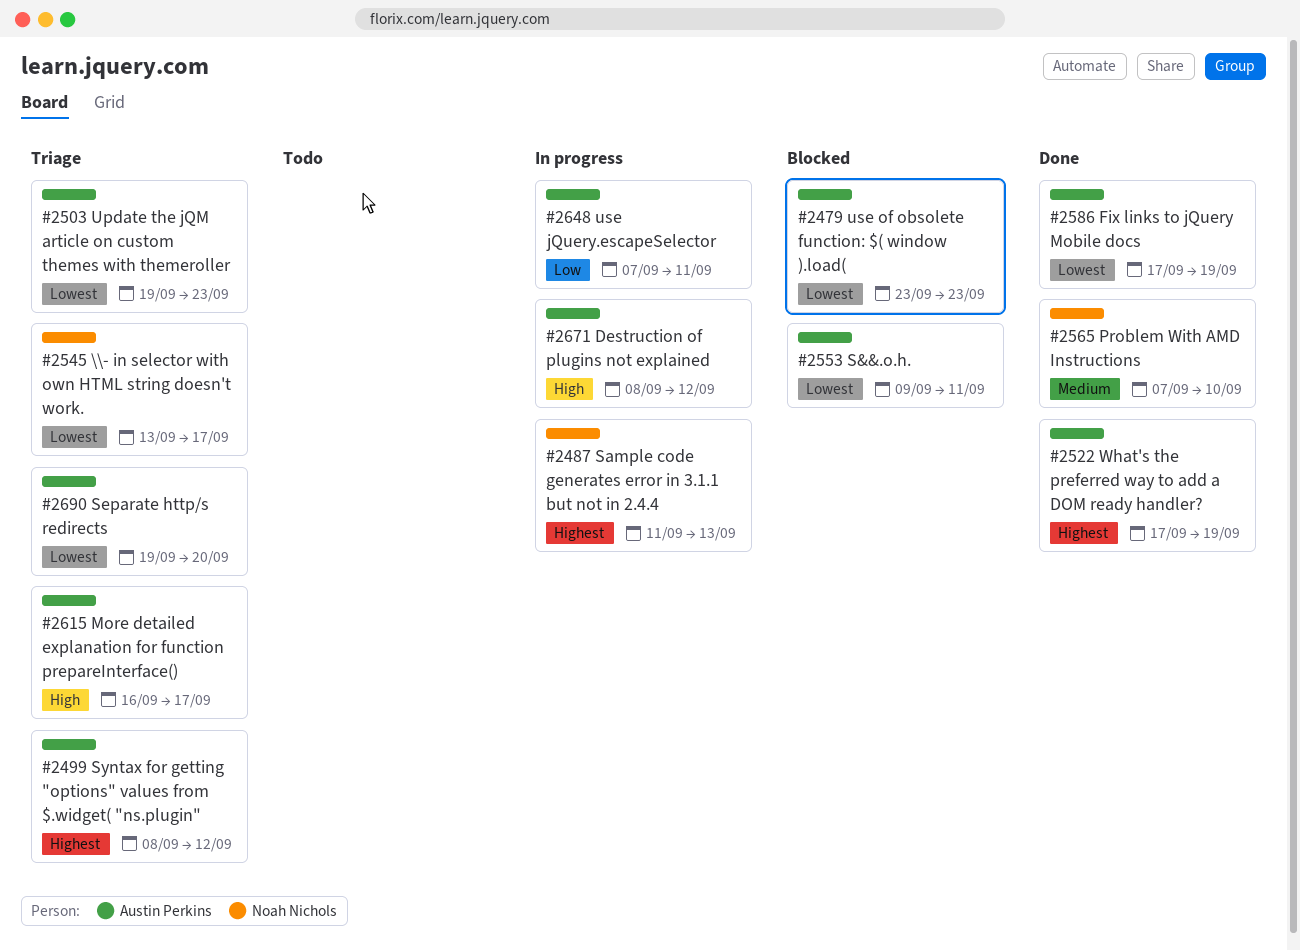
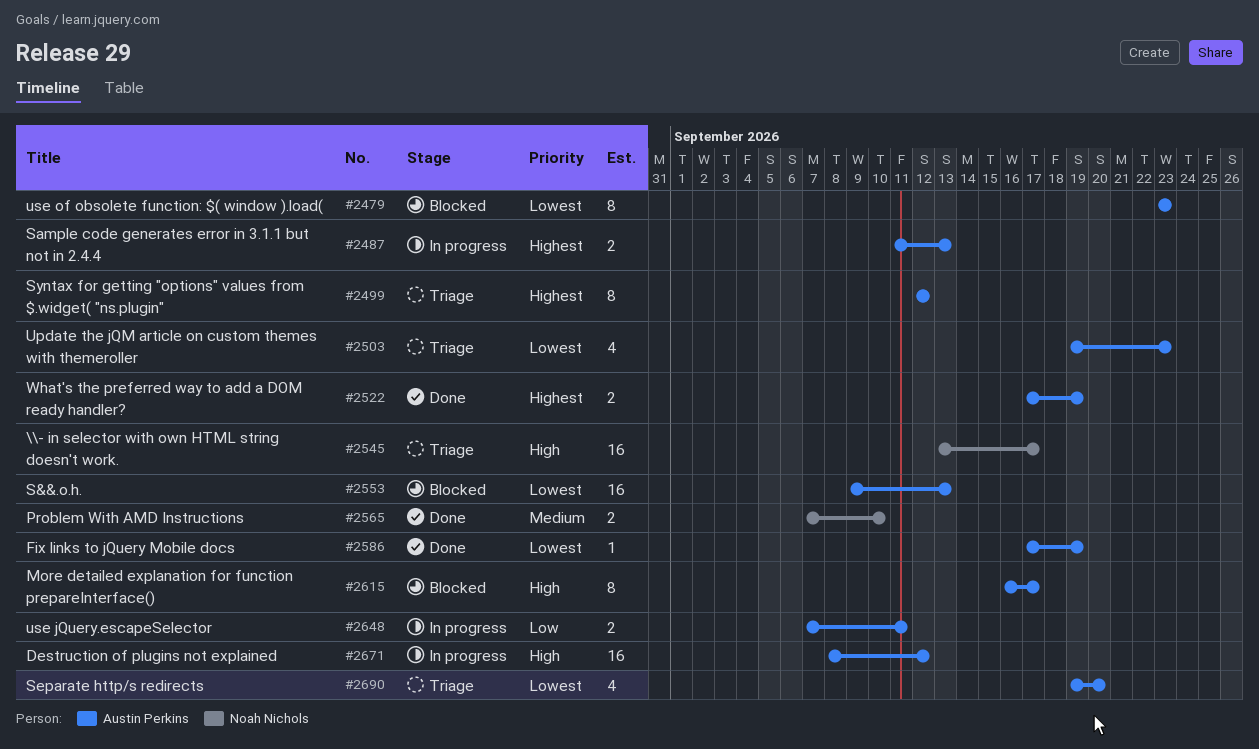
#2487, owner: Noah Nichols -> Austin Perkins
#2499, start: Sep 8 -> Sep 12
#2545, priority: Lowest -> High
#2553, due: Sep 11 -> Sep 13
#2615, status: Triage -> Blocked

